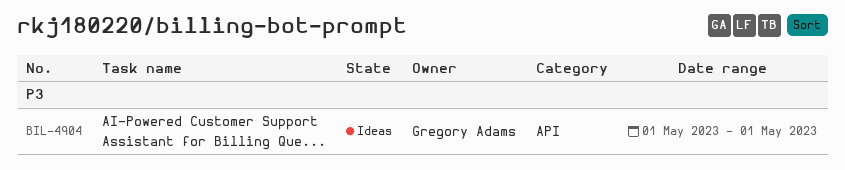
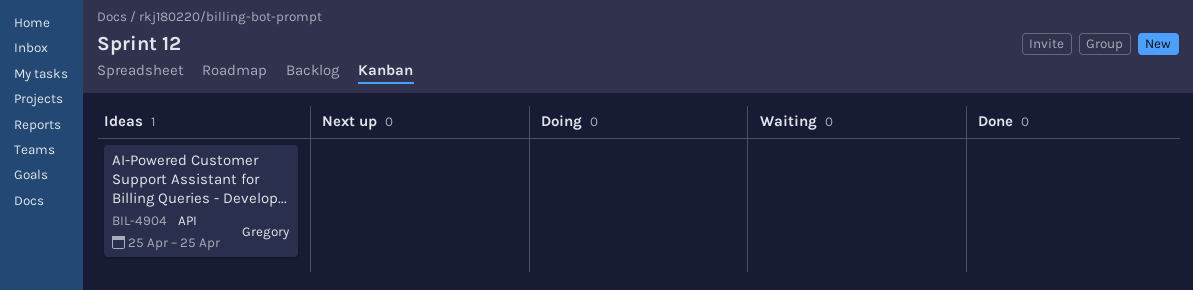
BIL-4904, start: May 1 -> Apr 25
BIL-4904, due: May 1 -> Apr 25

